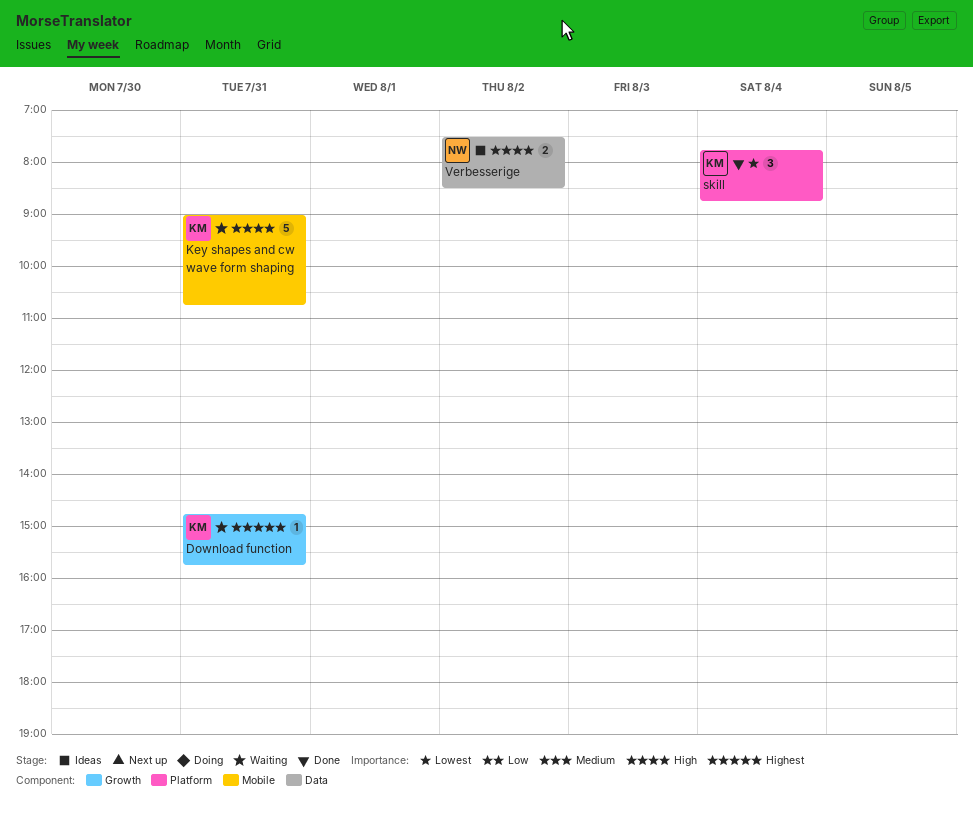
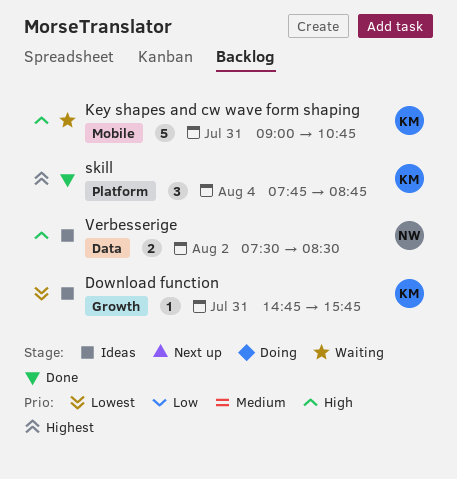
Download function, status: Waiting -> Ideas
Download function, priority: Highest -> Lowest
skill, priority: Lowest -> Highest

